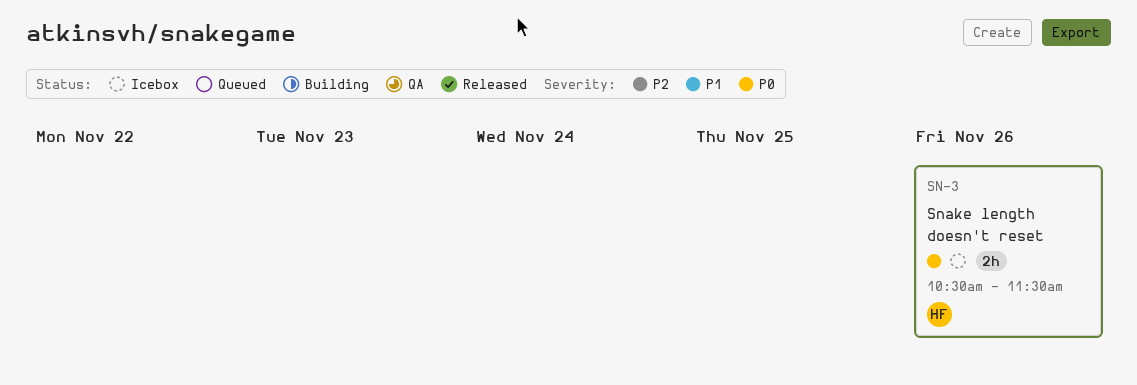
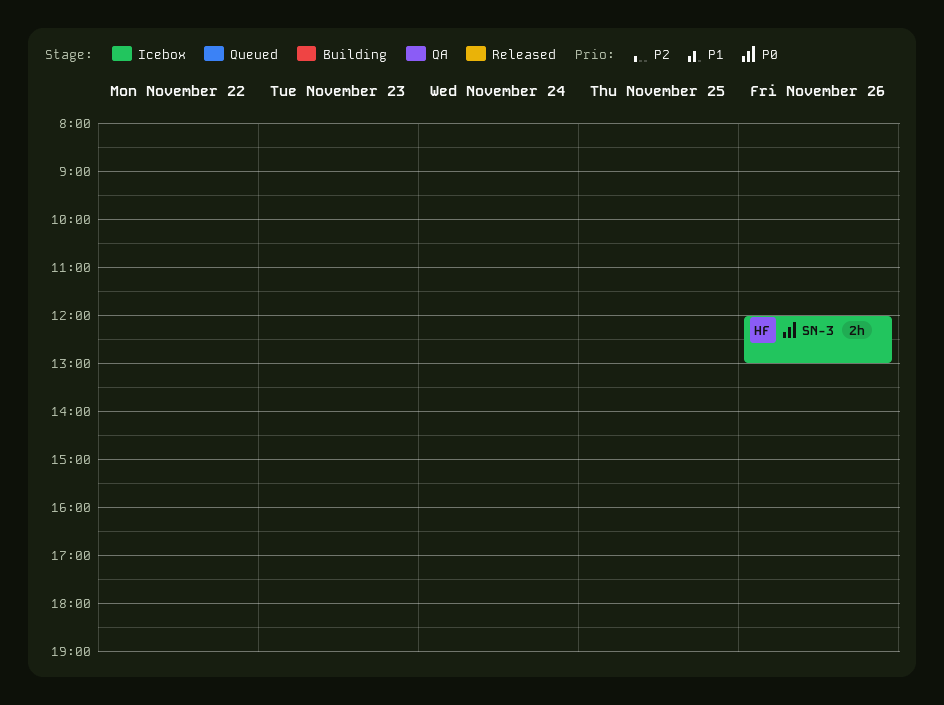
SN-3, begins: 10:30 -> 12:00
SN-3, ends: 11:30 -> 13:00

